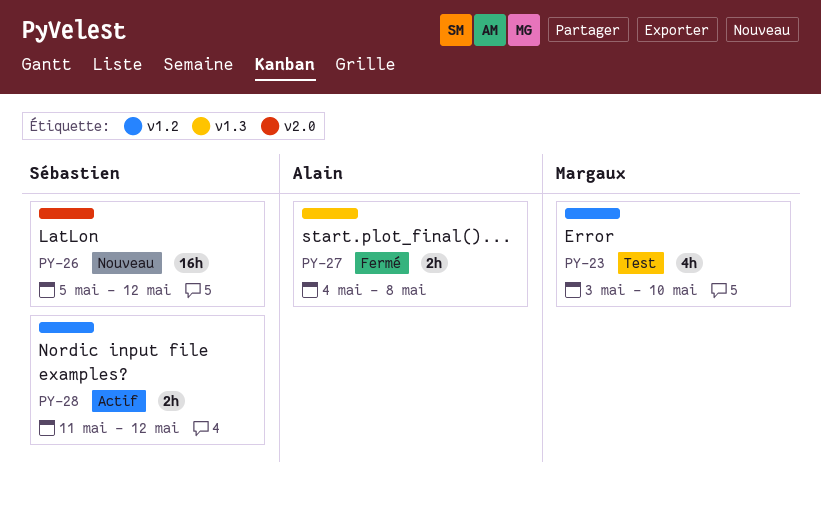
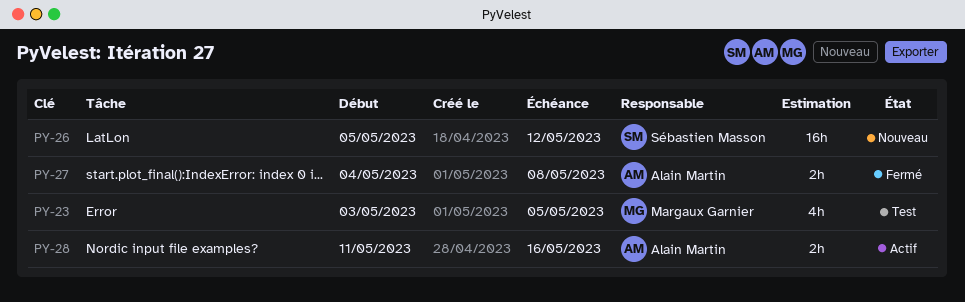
PY-23, due: May 10 -> May 5
PY-28, owner: Sébastien Masson -> Alain Martin
PY-28, due: May 12 -> May 16

